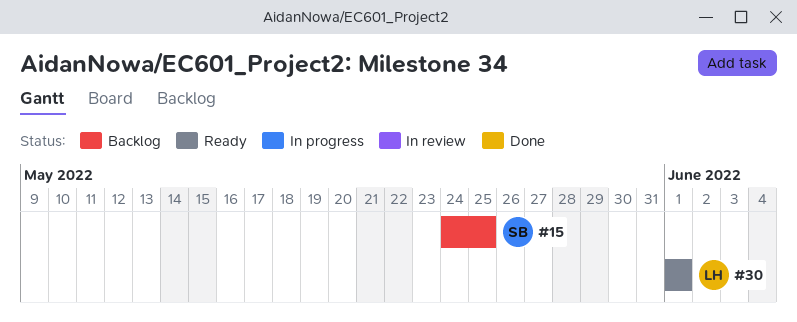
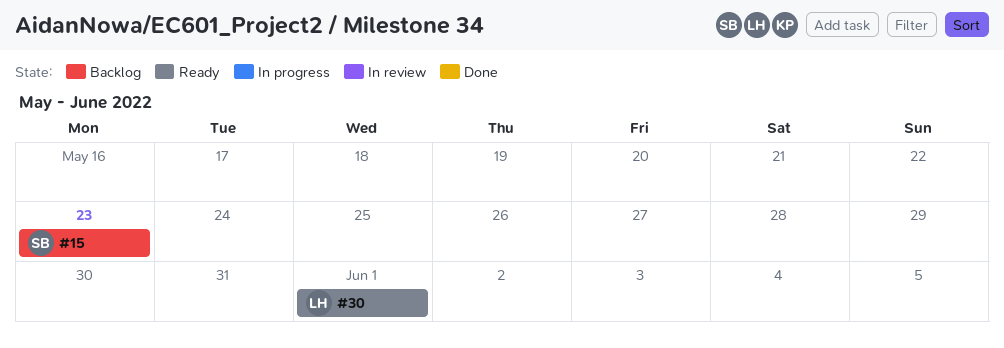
#15, start: May 24 -> May 23
#15, due: May 25 -> May 23

